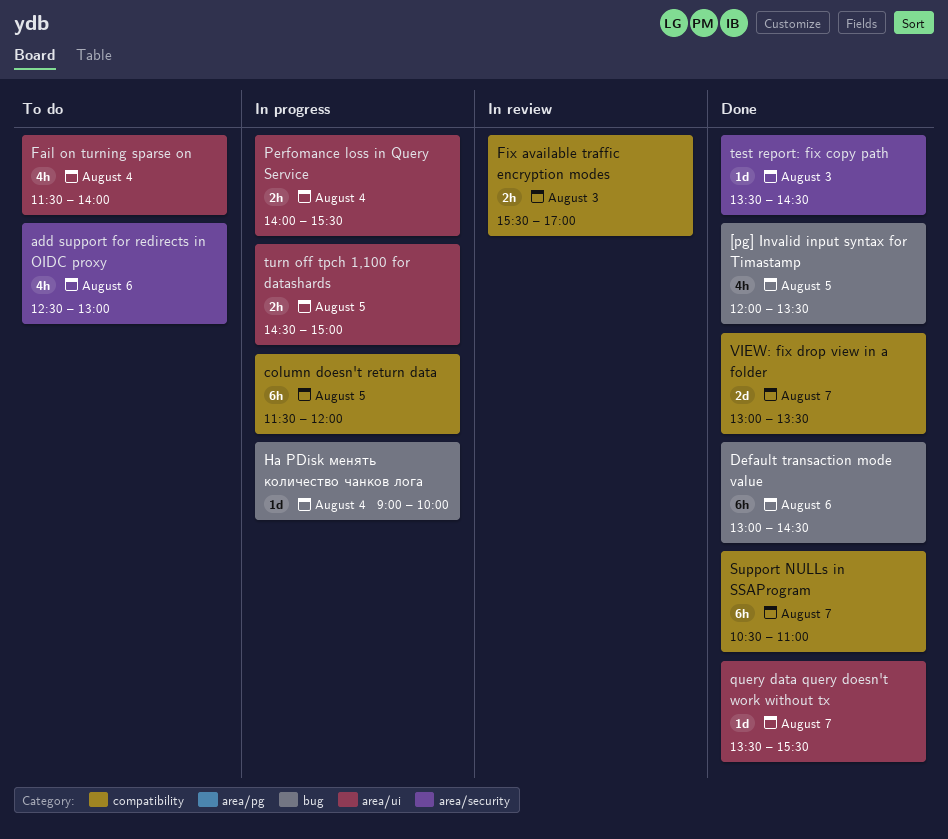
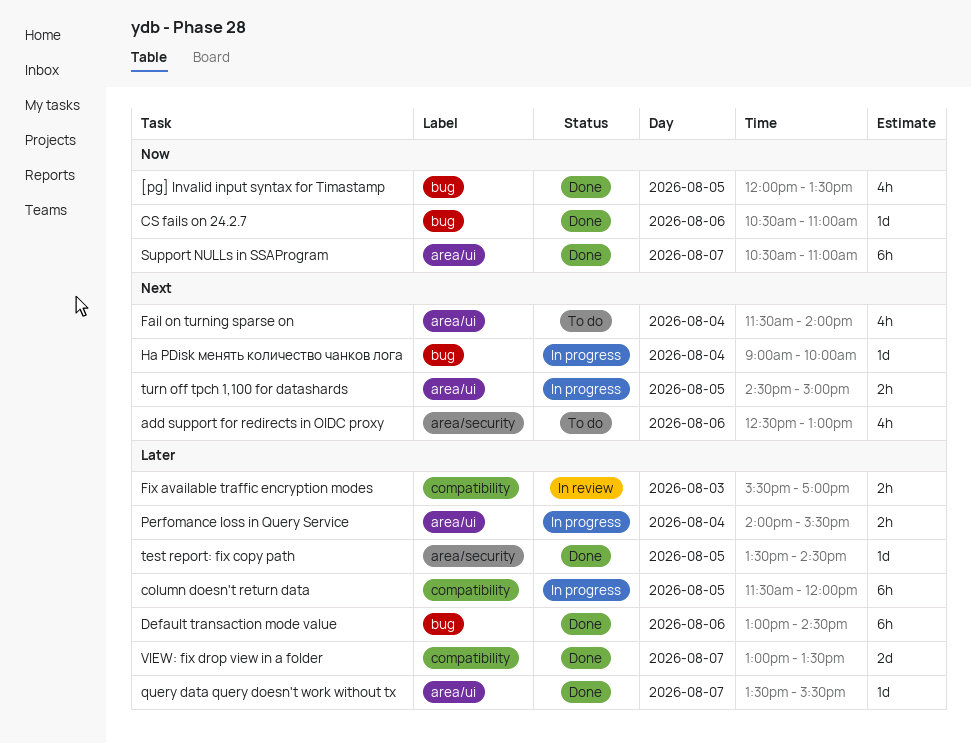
CS fails on 24.2.7: none -> present
Support NULLs in SSAProgram, label: compatibility -> area/ui
test report: fix copy path, day: Aug 3 -> Aug 5

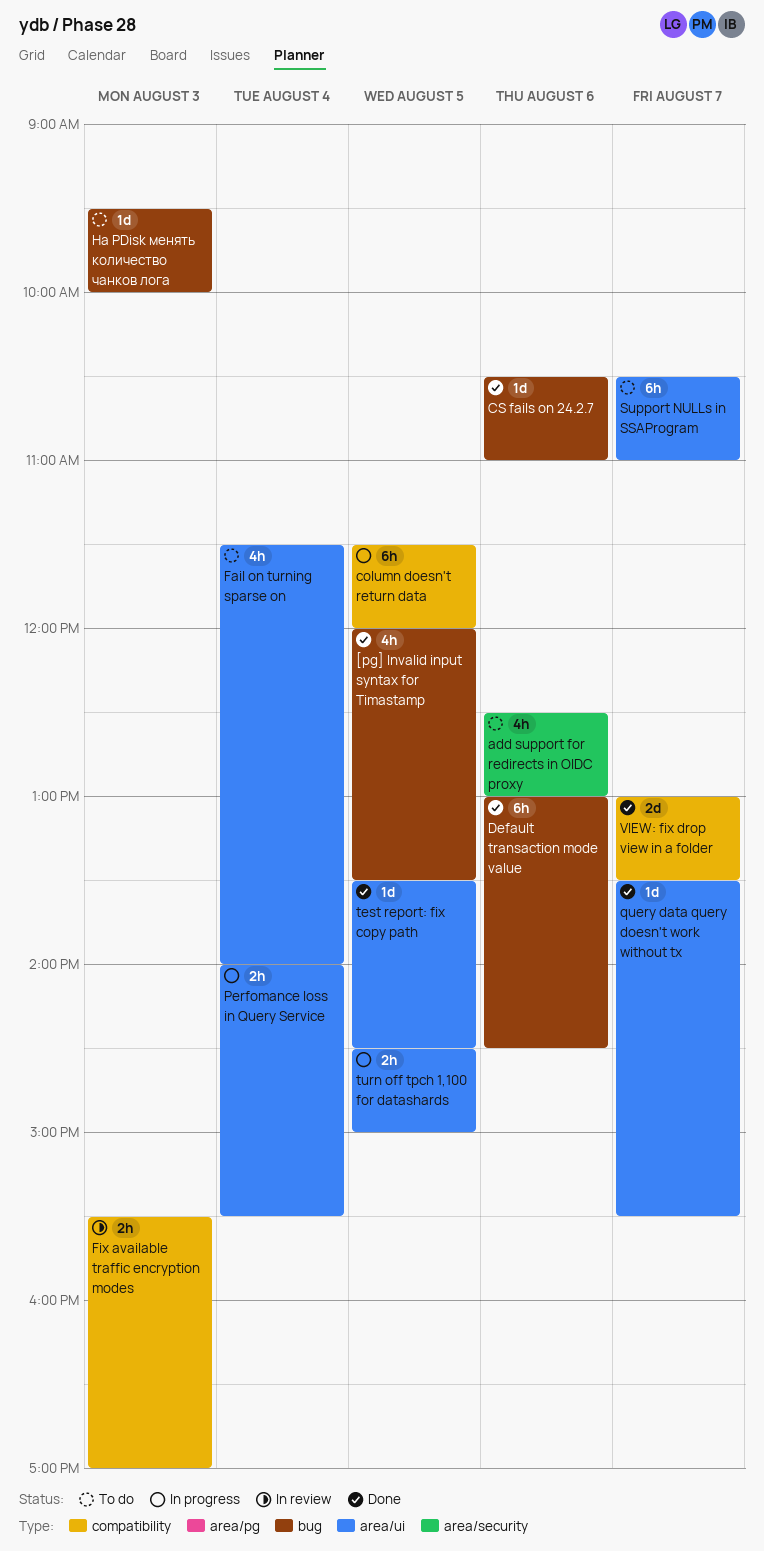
Support NULLs in SSAProgram, status: Done -> To do
test report: fix copy path, label: area/security -> area/ui
На PDisk менять количество чанков лога, status: In progress -> To do
На PDisk менять количество чанков лога, day: Aug 4 -> Aug 3
На PDisk менять количество чанков лога, begins: 09:00 -> 09:30

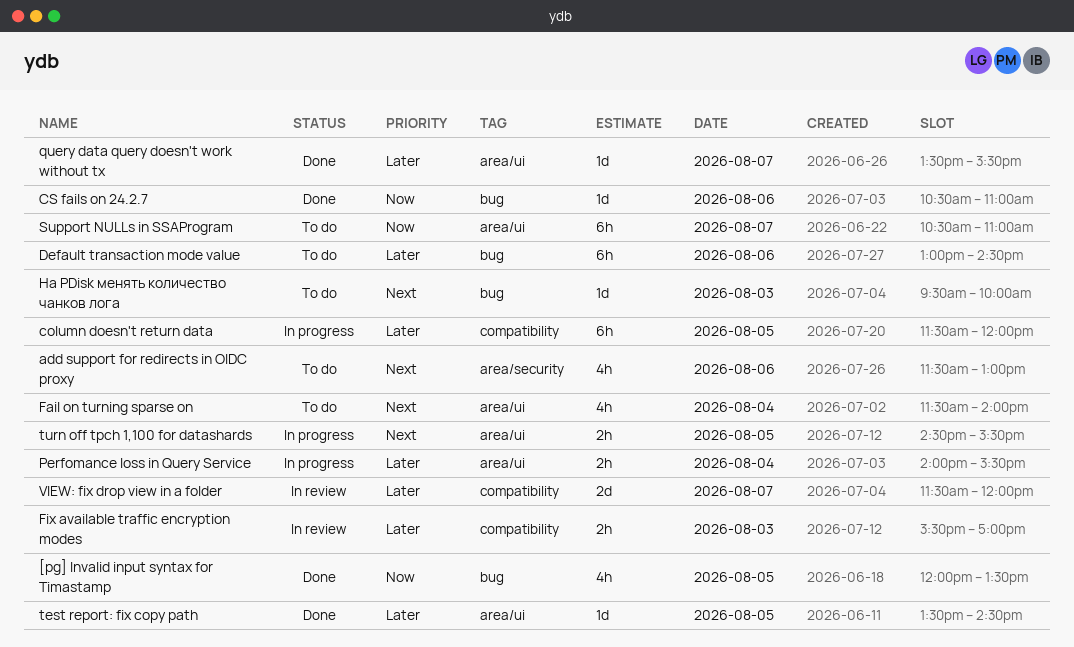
add support for redirects in OIDC proxy, begins: 12:30 -> 11:30
Default transaction mode value, status: Done -> To do
turn off tpch 1,100 for datashards, ends: 15:00 -> 15:30
VIEW: fix drop view in a folder, status: Done -> In review
VIEW: fix drop view in a folder, begins: 13:00 -> 11:30
VIEW: fix drop view in a folder, ends: 13:30 -> 12:00

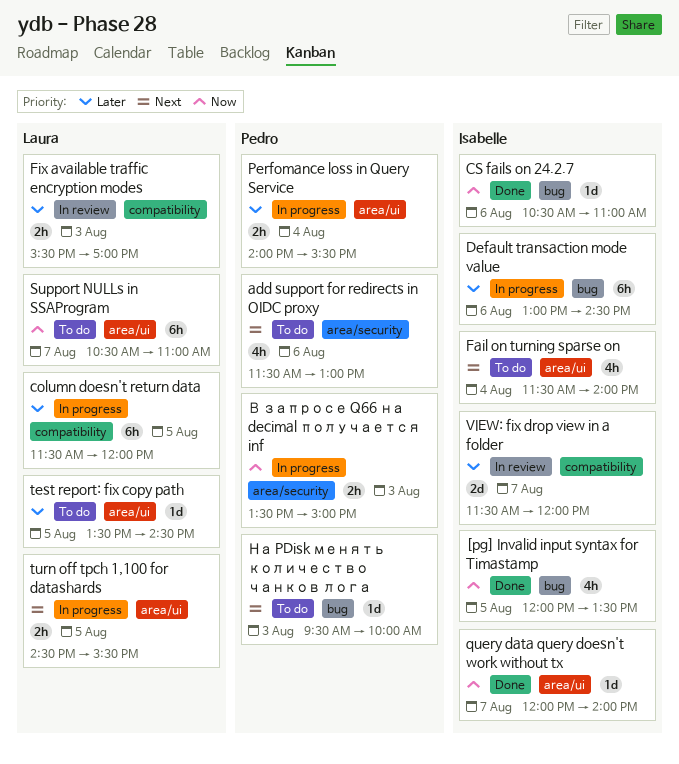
Default transaction mode value, status: To do -> In progress
query data query doesn't work without tx, priority: Later -> Now
query data query doesn't work without tx, begins: 13:30 -> 12:00
query data query doesn't work without tx, ends: 15:30 -> 14:00
test report: fix copy path, status: Done -> To do
В запросе Q66 на decimal получается inf: none -> present

